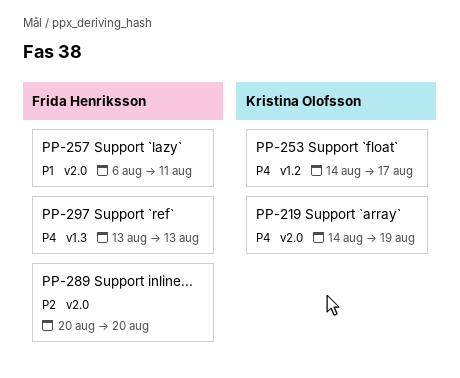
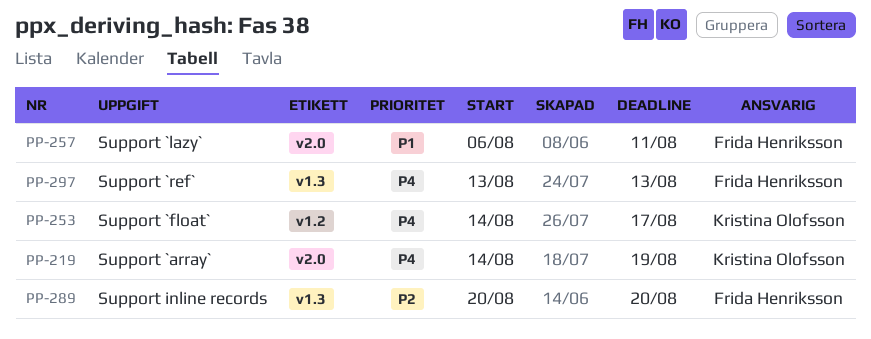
PP-289, label: v2.0 -> v1.3

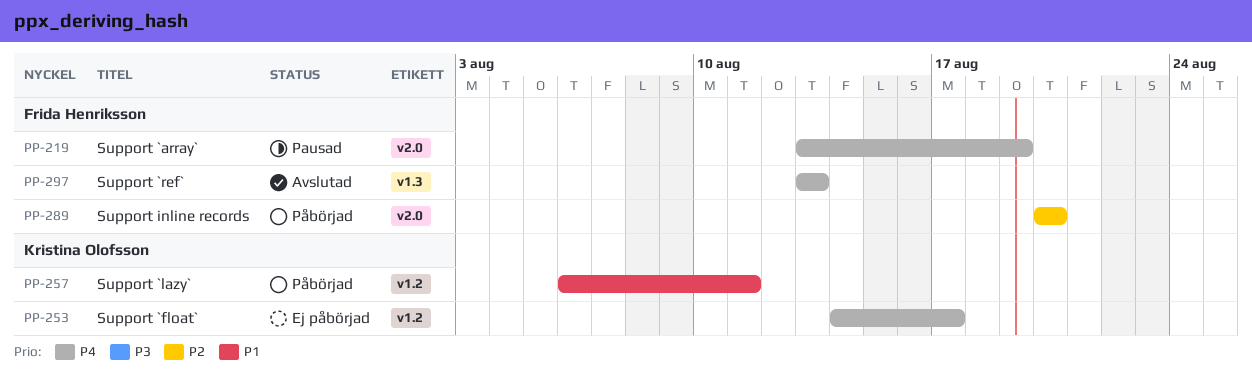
PP-219, owner: Kristina Olofsson -> Frida Henriksson
PP-219, start: Aug 14 -> Aug 13
PP-257, owner: Frida Henriksson -> Kristina Olofsson
PP-257, label: v2.0 -> v1.2
PP-289, label: v1.3 -> v2.0

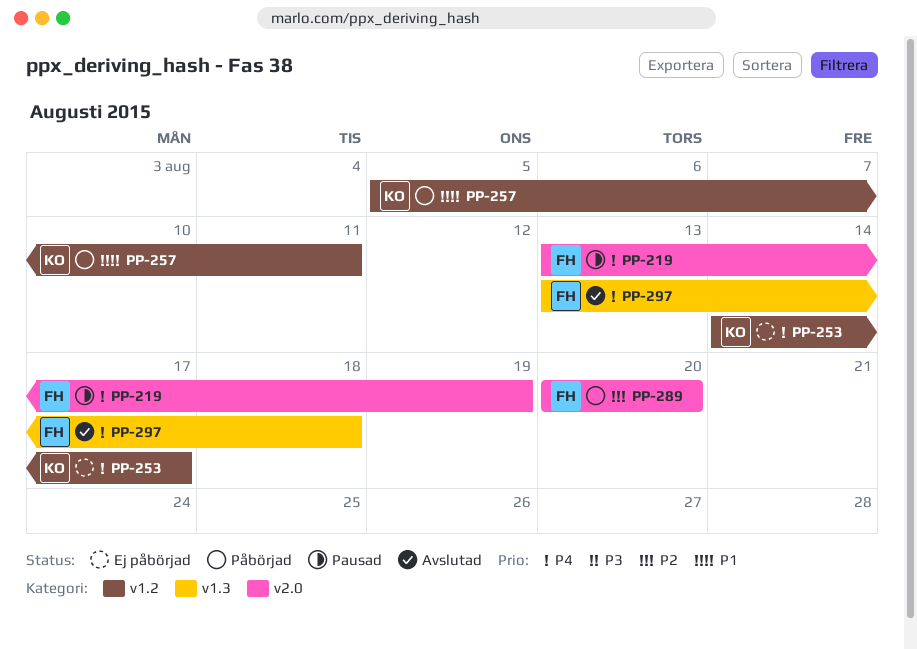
PP-257, start: Aug 6 -> Aug 5
PP-297, due: Aug 13 -> Aug 18

